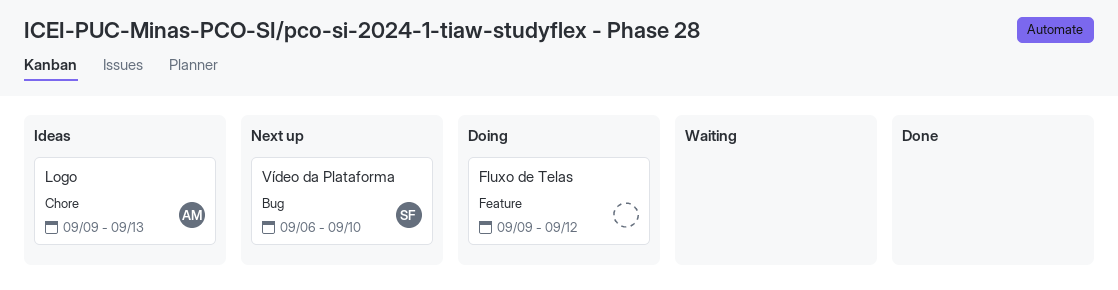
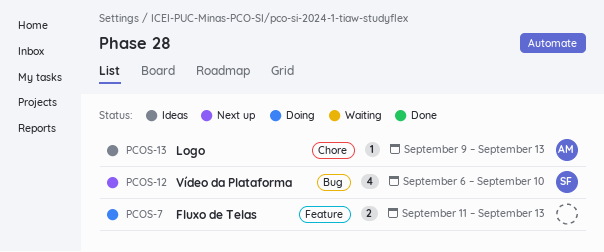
Fluxo de Telas, start: Sep 9 -> Sep 11
Fluxo de Telas, due: Sep 12 -> Sep 13

